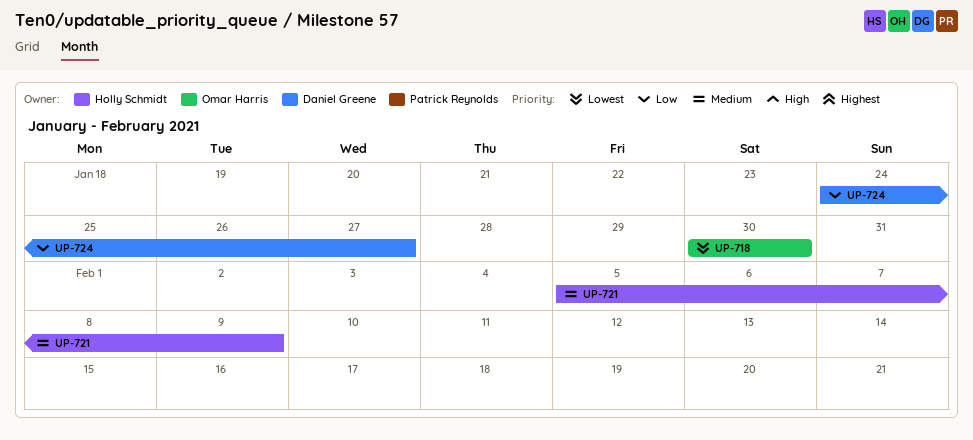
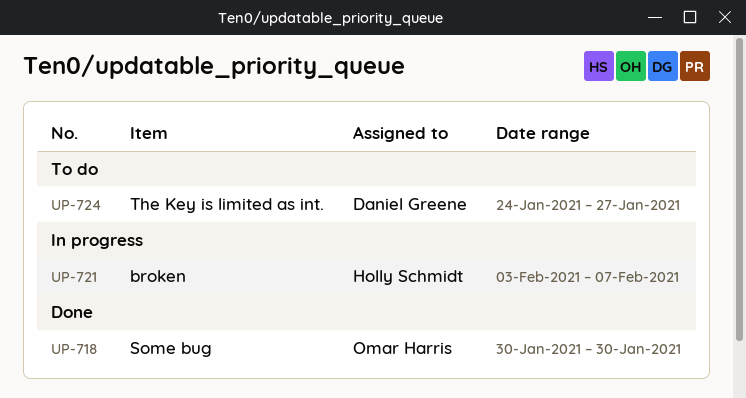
UP-721, start: Feb 5 -> Feb 3
UP-721, due: Feb 9 -> Feb 7

